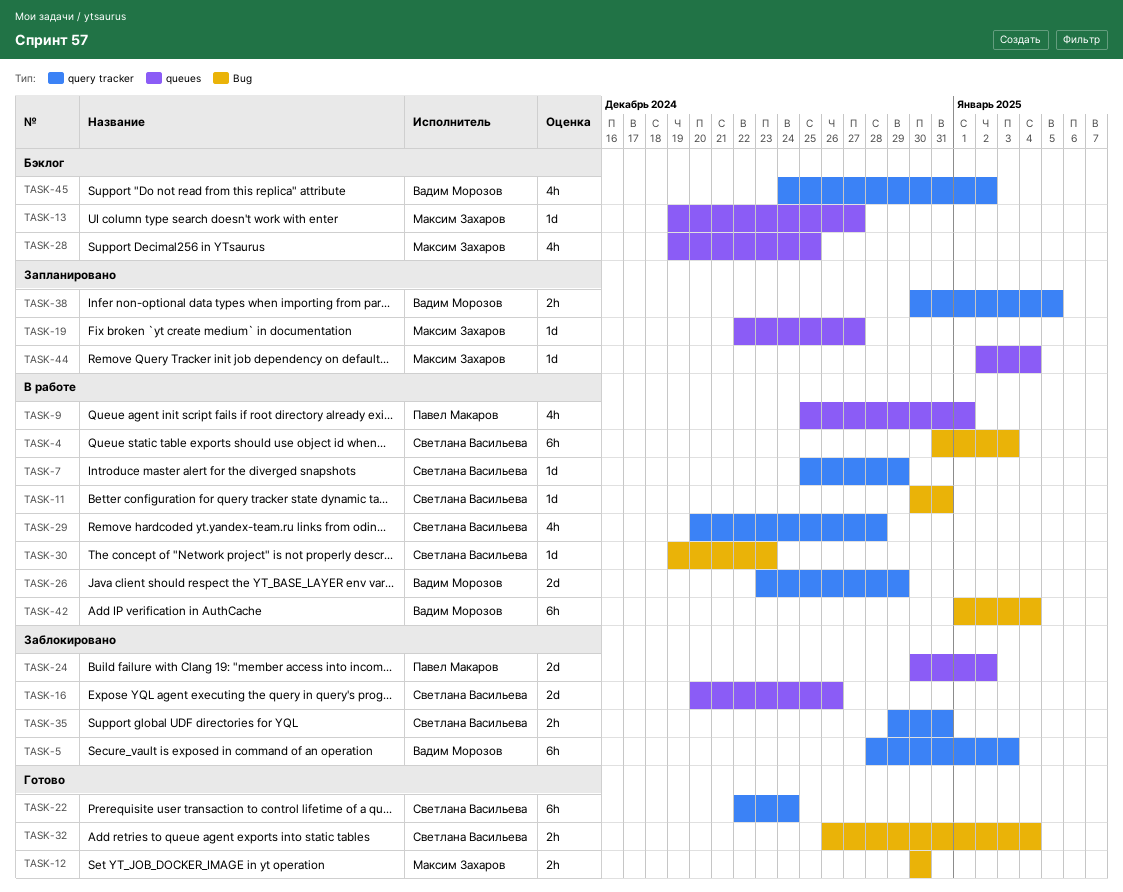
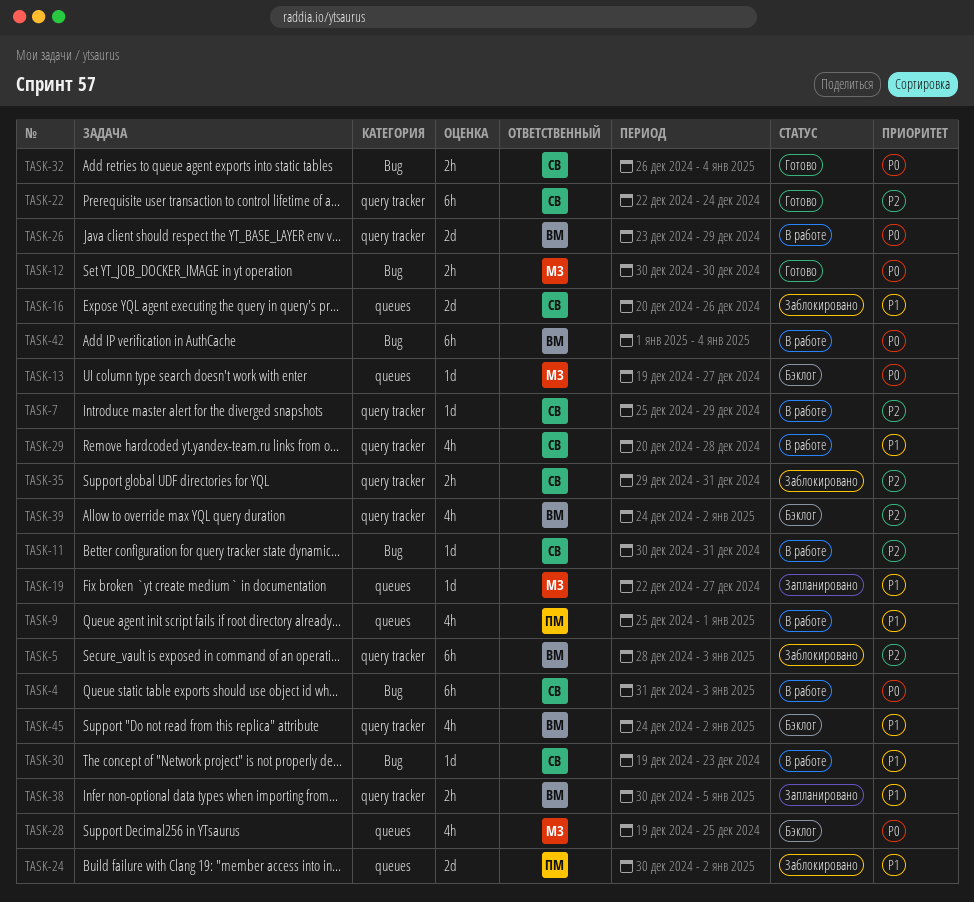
TASK-39: none -> present
TASK-44: present -> none

